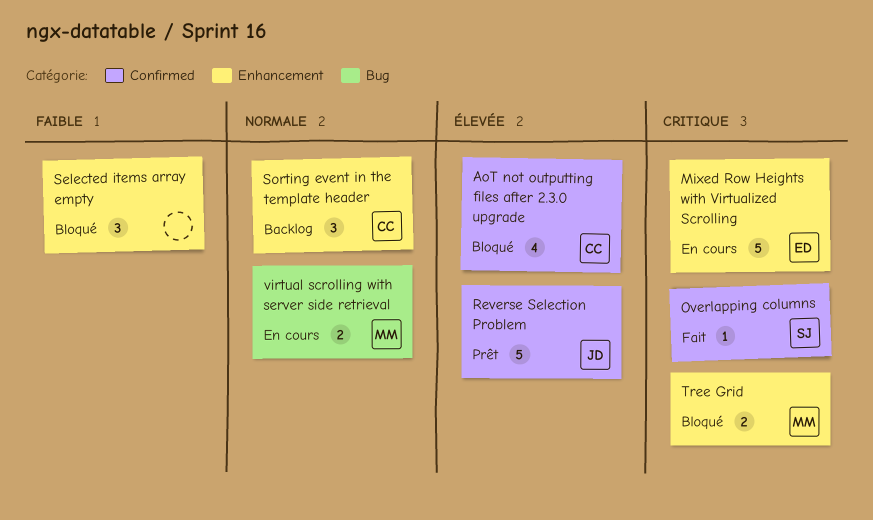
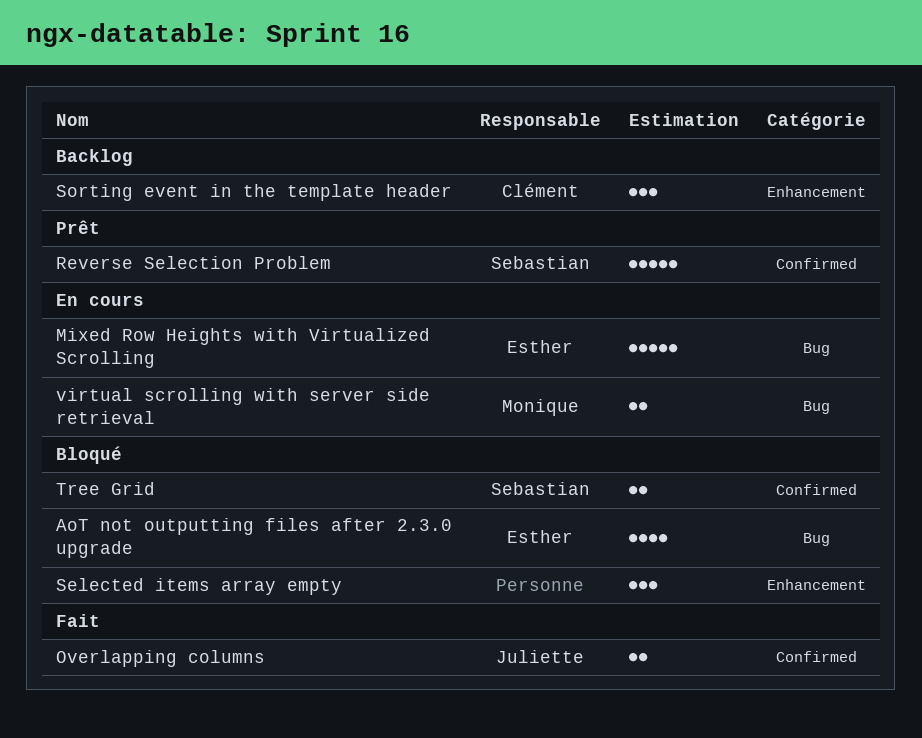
AoT not outputting files after 2.3.0 upgrade, owner: Clément -> Esther
AoT not outputting files after 2.3.0 upgrade, label: Confirmed -> Bug
Mixed Row Heights with Virtualized Scrolling, label: Enhancement -> Bug
Overlapping columns, owner: Sebastian -> Juliette
Overlapping columns, estimate: 1 -> 2
Reverse Selection Problem, owner: Juliette -> Sebastian
Tree Grid, owner: Monique -> Sebastian
Tree Grid, label: Enhancement -> Confirmed

